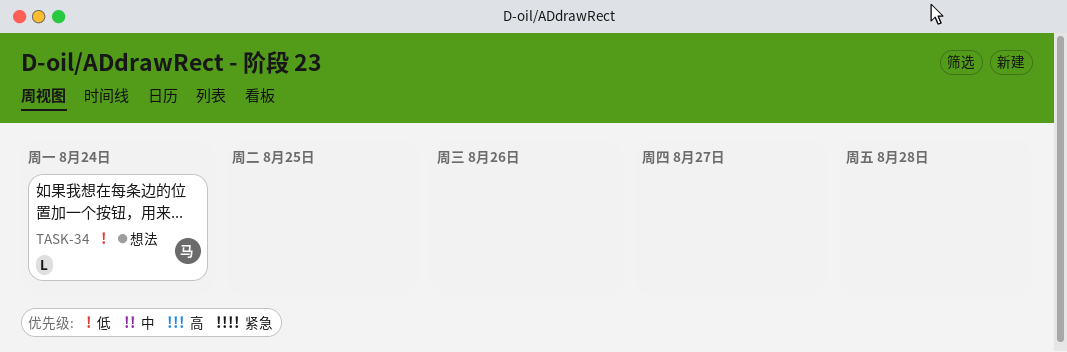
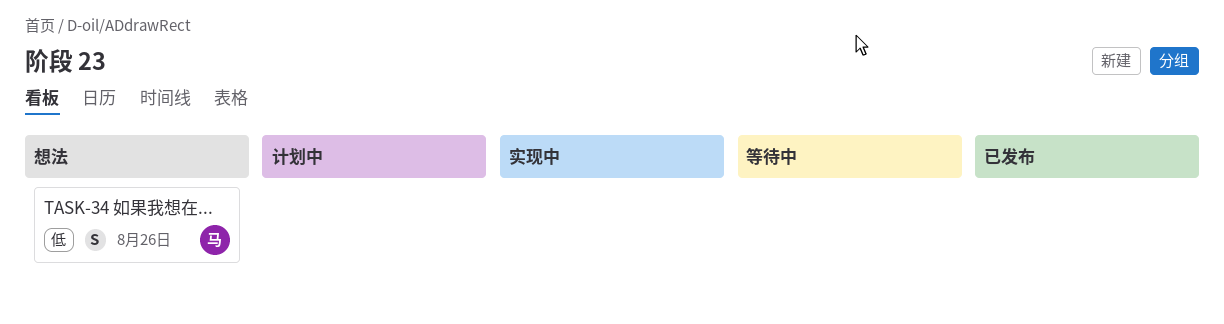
TASK-34, estimate: L -> S
TASK-34, due: Aug 24 -> Aug 26

